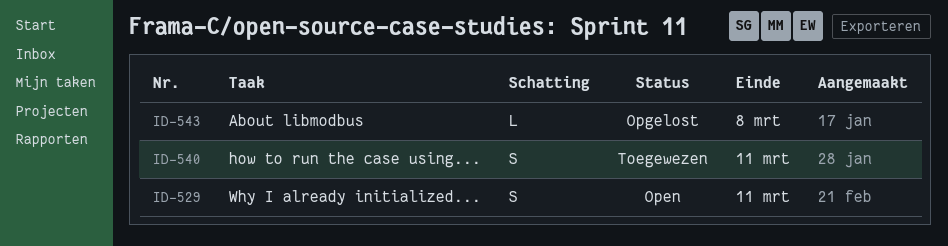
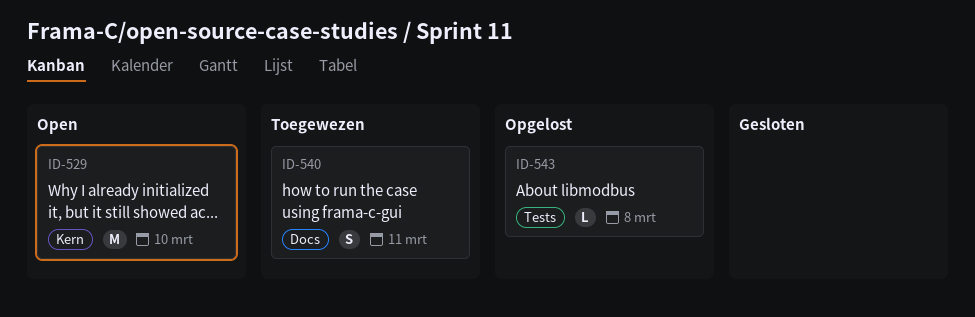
ID-529, estimate: S -> M
ID-529, due: Mar 11 -> Mar 10

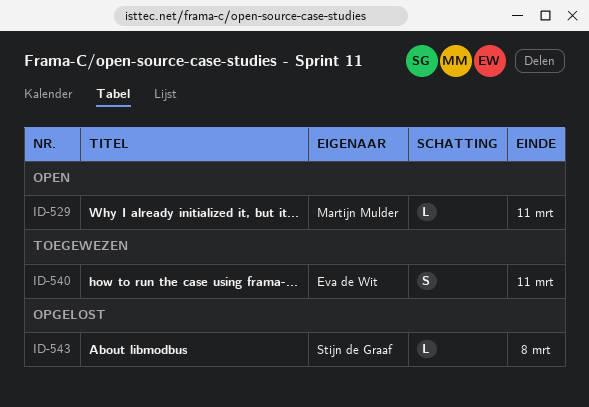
ID-529, estimate: M -> L
ID-529, due: Mar 10 -> Mar 11

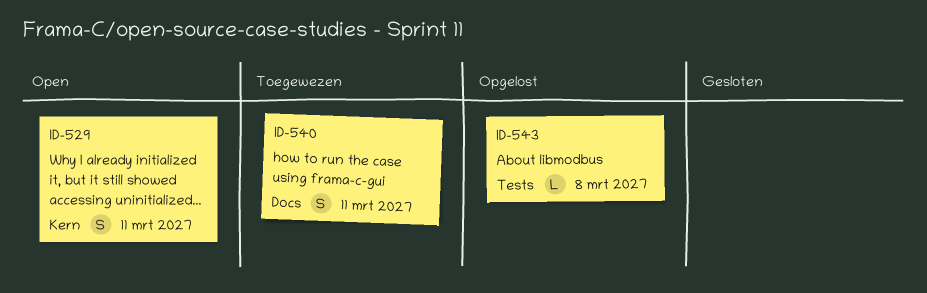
ID-529, estimate: L -> S

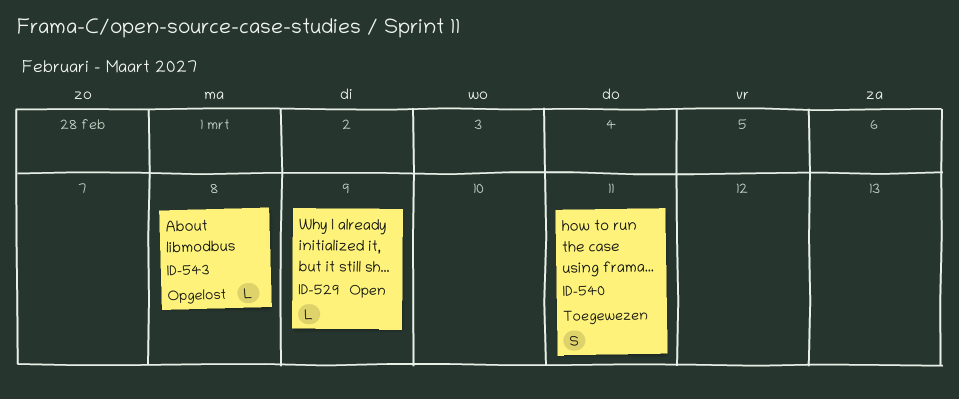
ID-529, estimate: S -> L
ID-529, due: Mar 11 -> Mar 9

